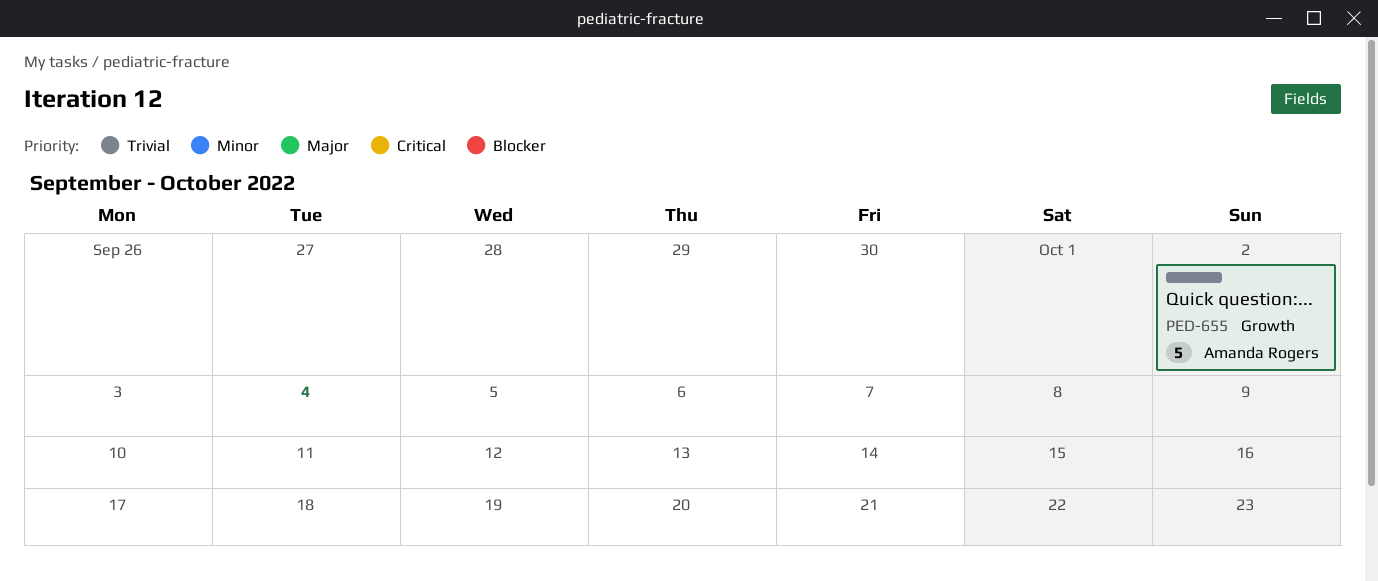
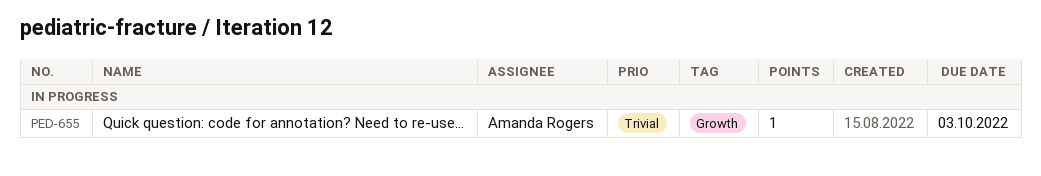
PED-655, estimate: 5 -> 1
PED-655, due: Oct 2 -> Oct 3

